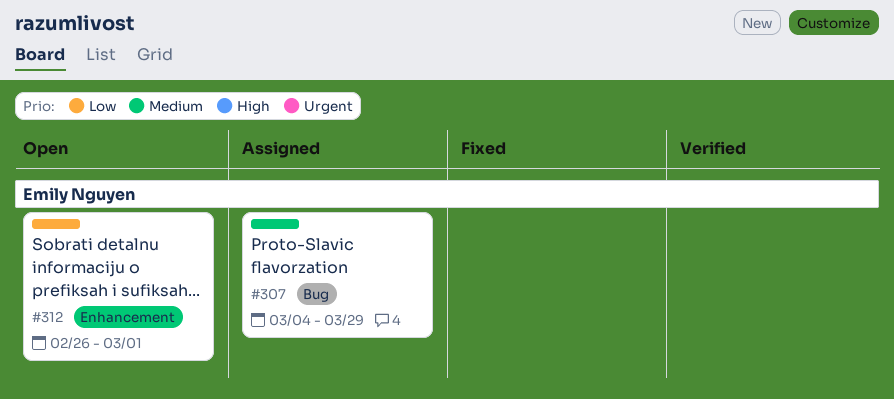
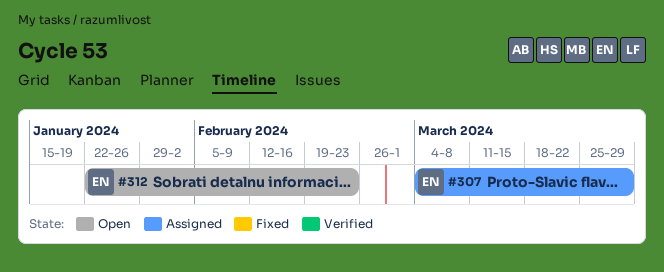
#312, start: Feb 26 -> Jan 22
#312, due: Mar 1 -> Feb 23

